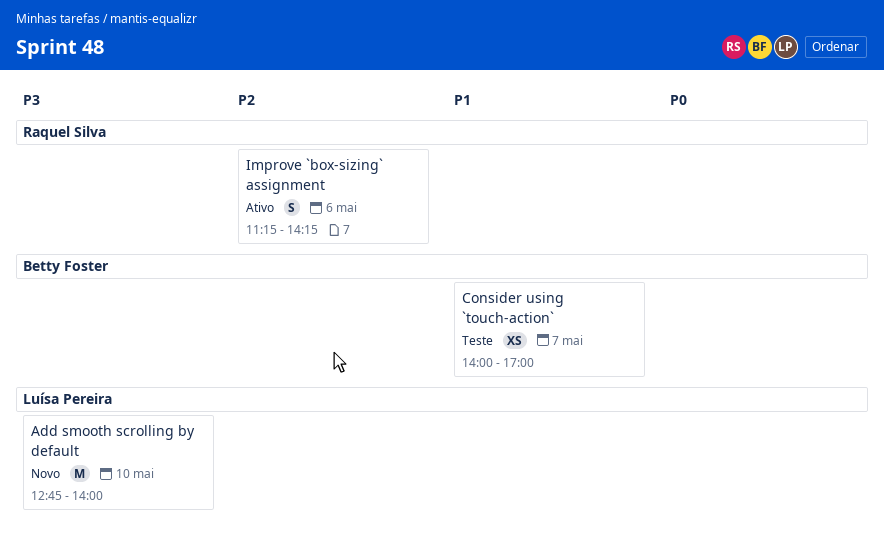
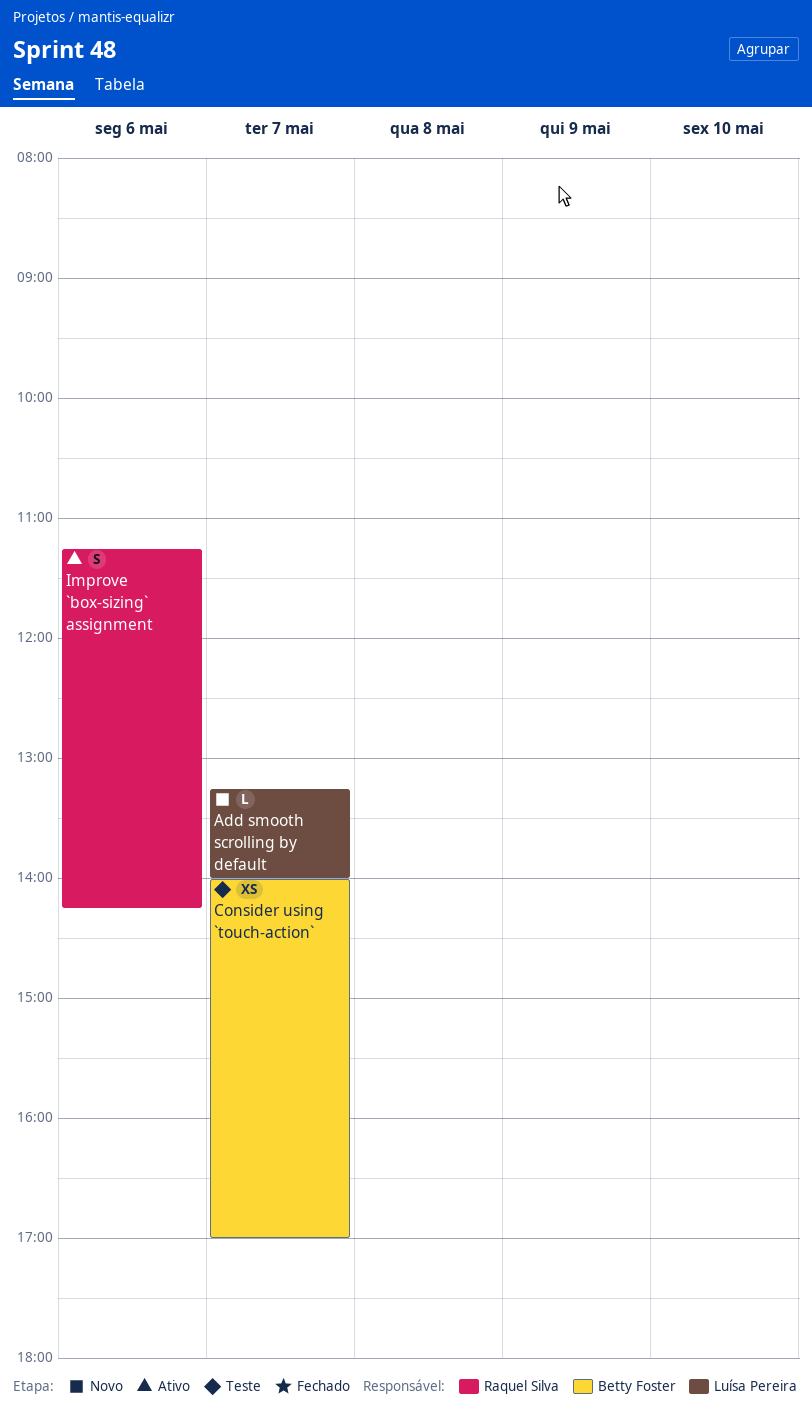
Add smooth scrolling by default, estimate: M -> L
Add smooth scrolling by default, day: May 10 -> May 7
Add smooth scrolling by default, begins: 12:45 -> 13:15

